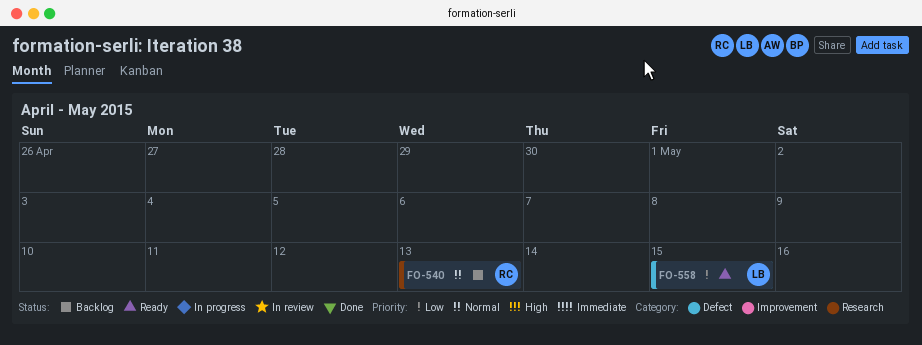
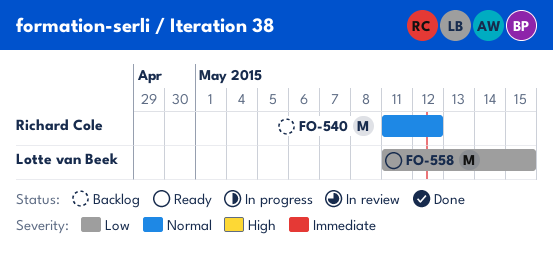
FO-540, due: May 13 -> May 12

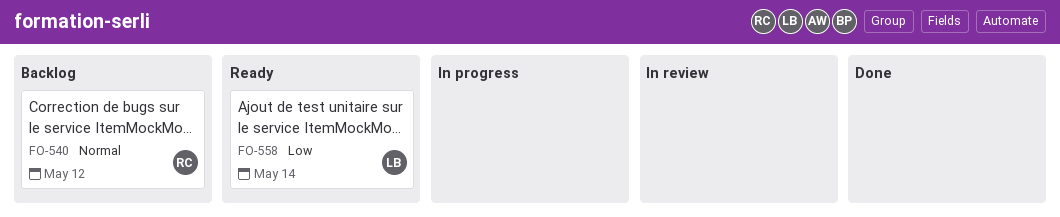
FO-558, due: May 15 -> May 14

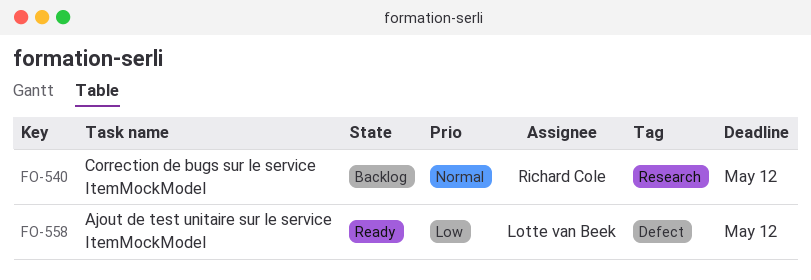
FO-558, due: May 14 -> May 12

